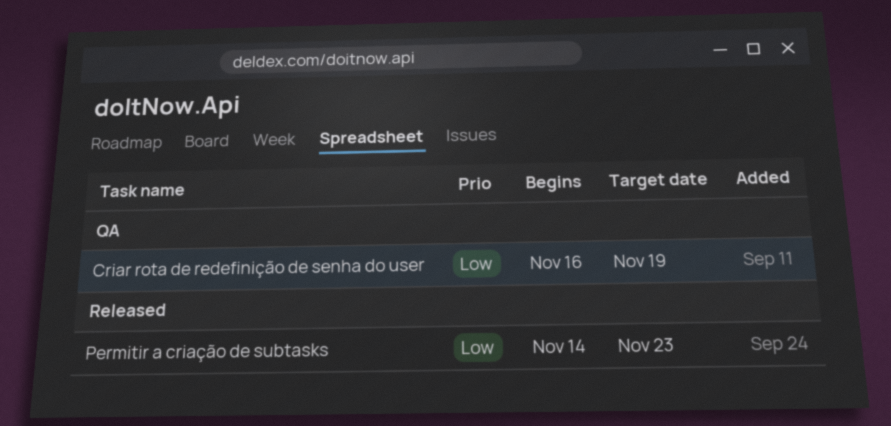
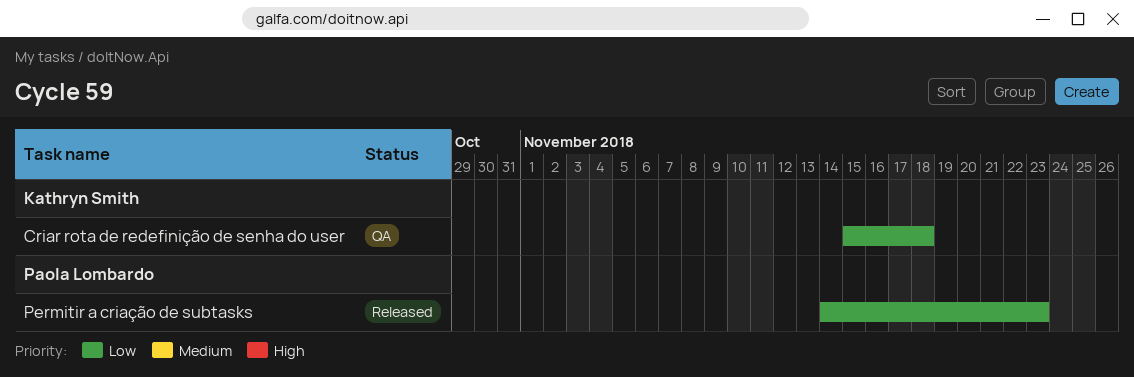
Criar rota de redefinição de senha do user, start: Nov 16 -> Nov 15
Criar rota de redefinição de senha do user, due: Nov 19 -> Nov 18

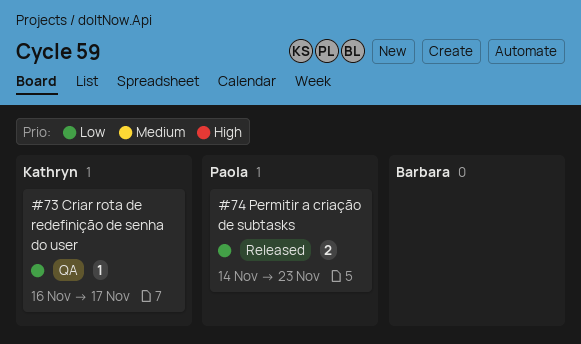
Criar rota de redefinição de senha do user, start: Nov 15 -> Nov 16
Criar rota de redefinição de senha do user, due: Nov 18 -> Nov 17

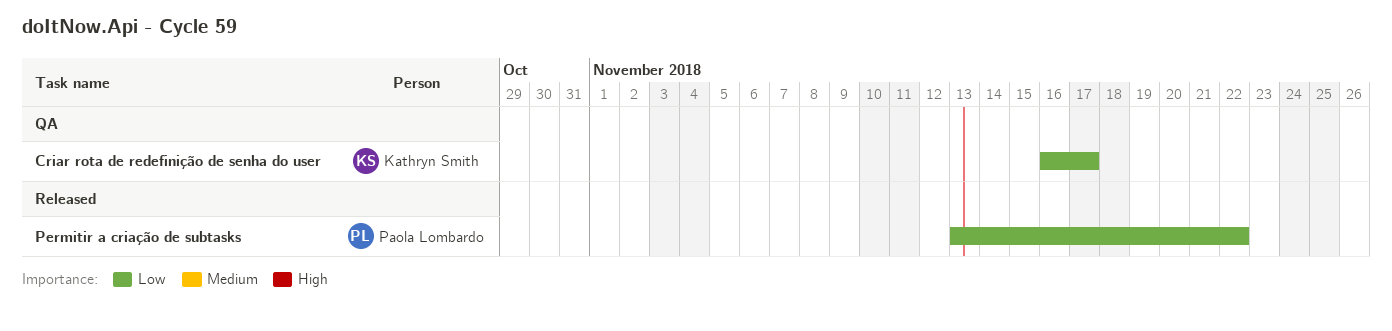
Permitir a criação de subtasks, start: Nov 14 -> Nov 13
Permitir a criação de subtasks, due: Nov 23 -> Nov 22

